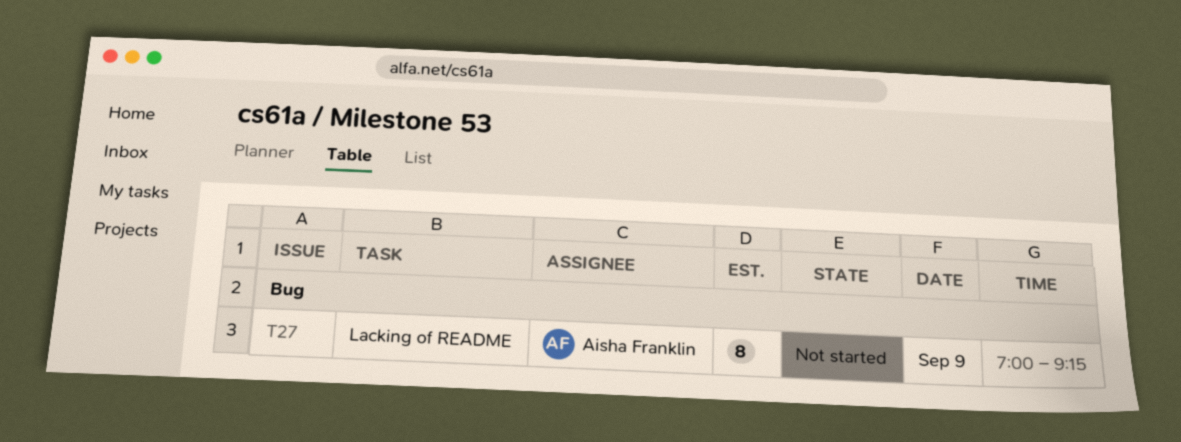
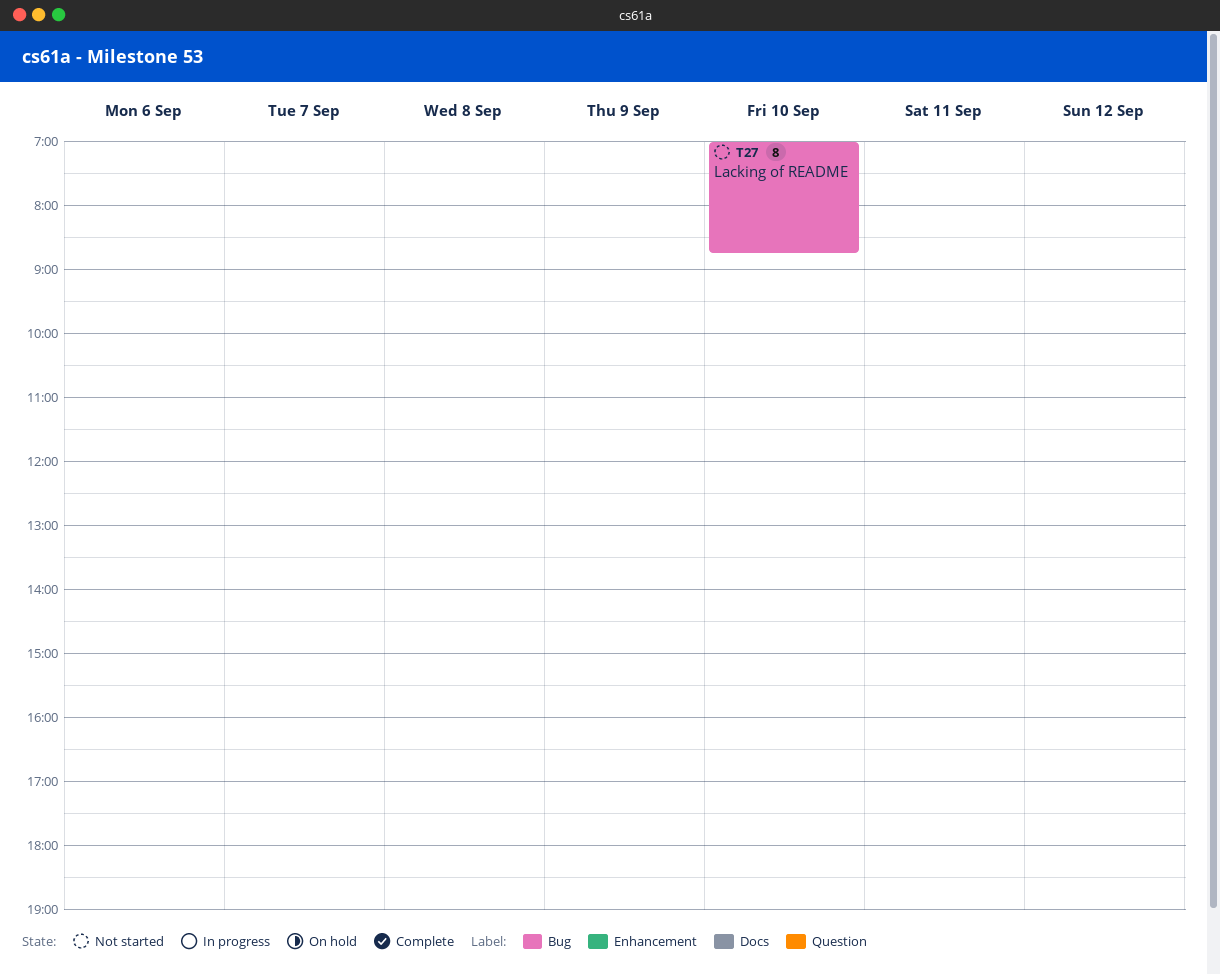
T27, day: Sep 9 -> Sep 10
T27, ends: 09:15 -> 08:45

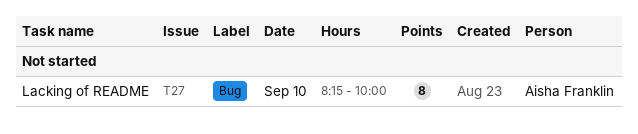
T27, begins: 07:00 -> 08:15
T27, ends: 08:45 -> 10:00

